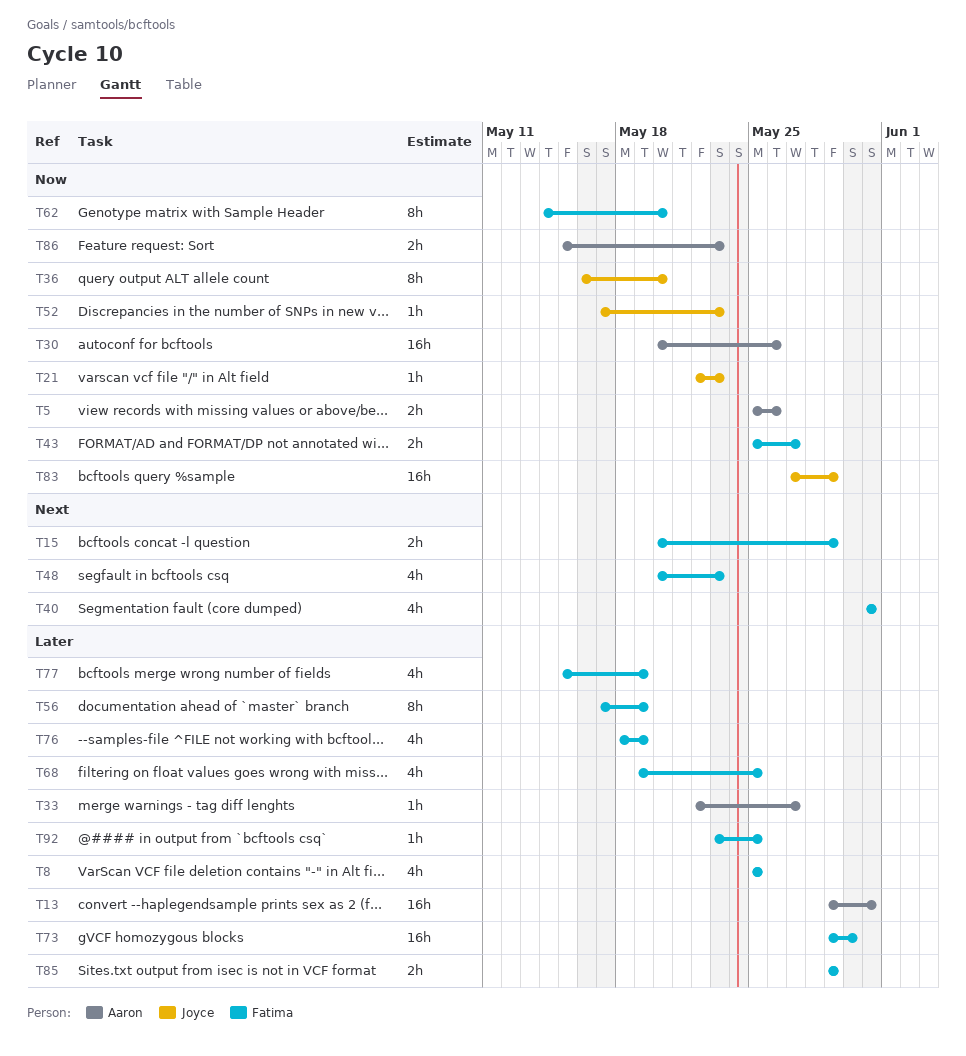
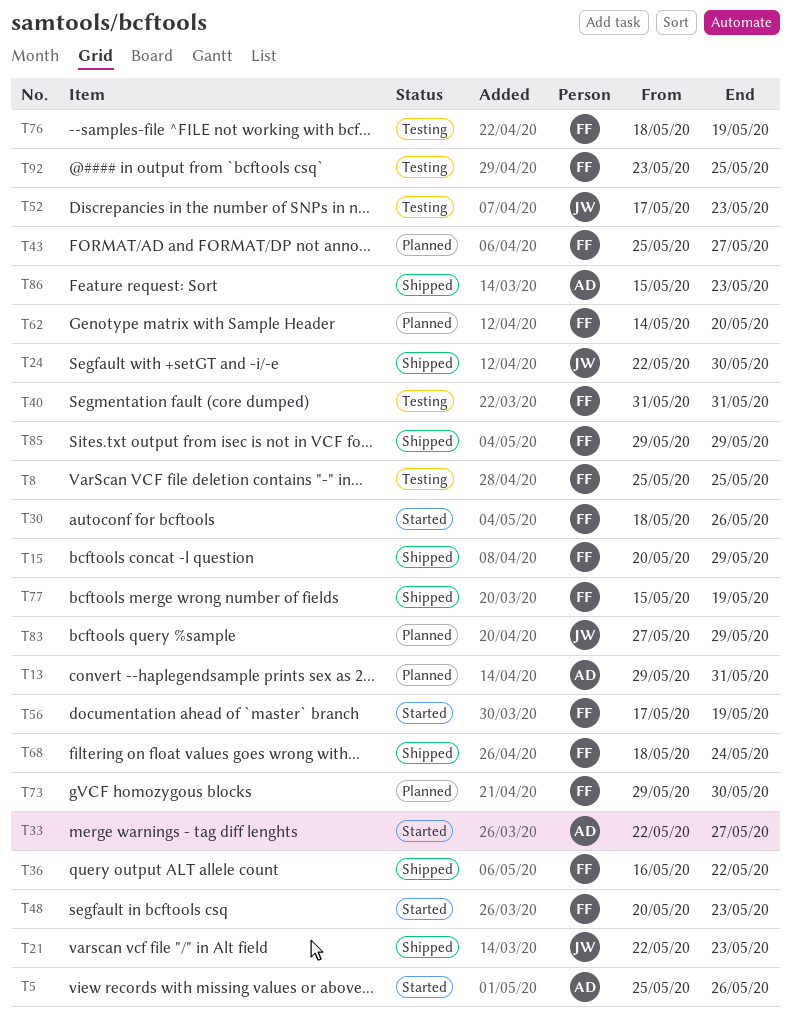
T24: none -> present
T30, owner: Aaron -> Fatima
T30, start: May 20 -> May 18
T36, owner: Joyce -> Fatima
T36, due: May 20 -> May 22
T68, start: May 19 -> May 18
T68, due: May 25 -> May 24

